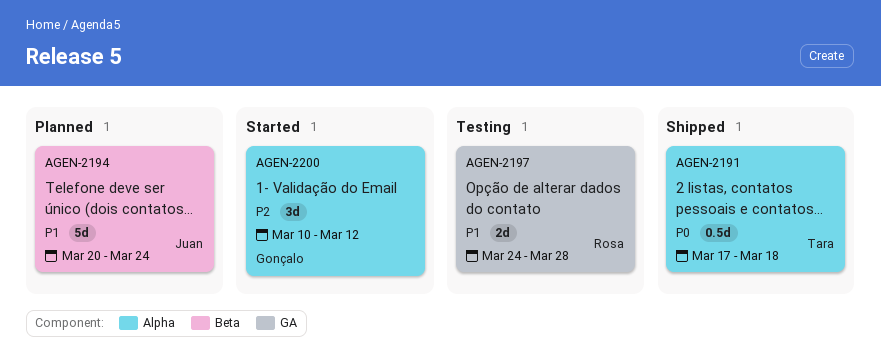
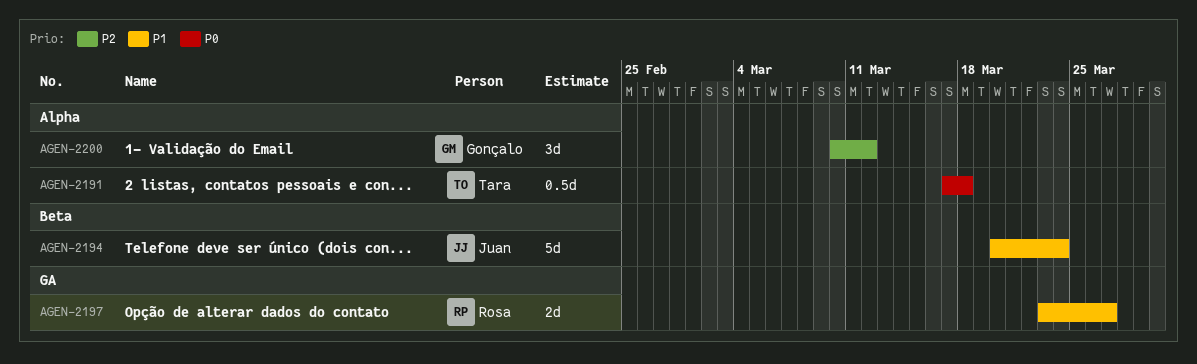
AGEN-2197, start: Mar 24 -> Mar 23
AGEN-2197, due: Mar 28 -> Mar 27

